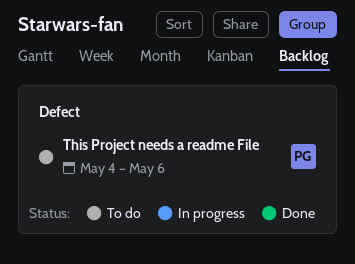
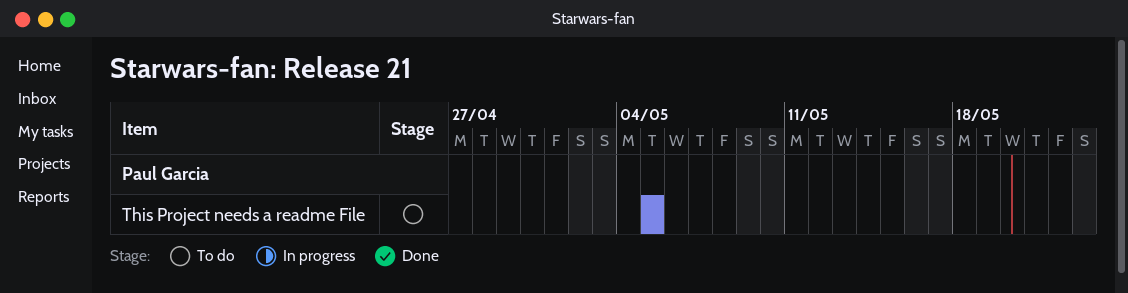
This Project needs a readme File, start: May 4 -> May 5
This Project needs a readme File, due: May 6 -> May 5

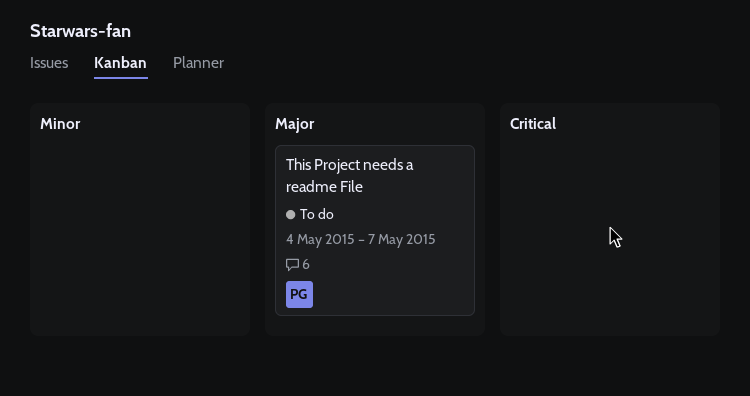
This Project needs a readme File, start: May 5 -> May 4
This Project needs a readme File, due: May 5 -> May 7

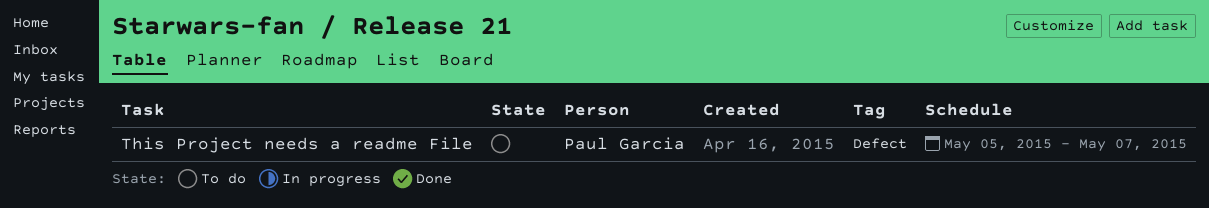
This Project needs a readme File, start: May 4 -> May 5

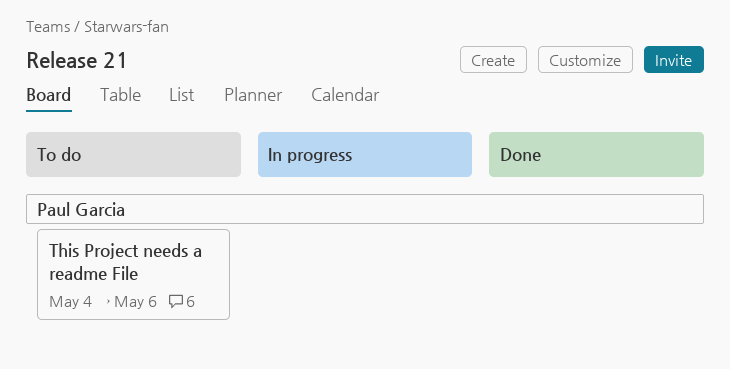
This Project needs a readme File, start: May 5 -> May 4
This Project needs a readme File, due: May 7 -> May 6

